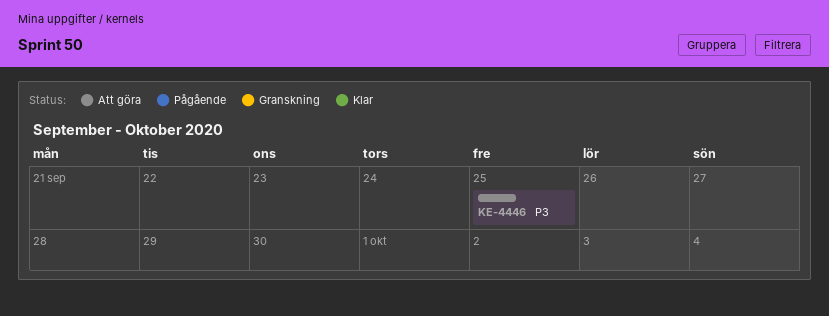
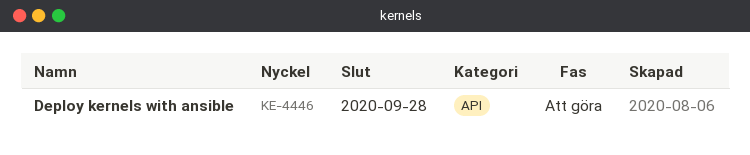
KE-4446, due: Sep 25 -> Sep 28

